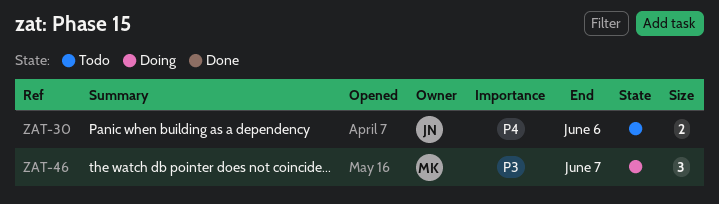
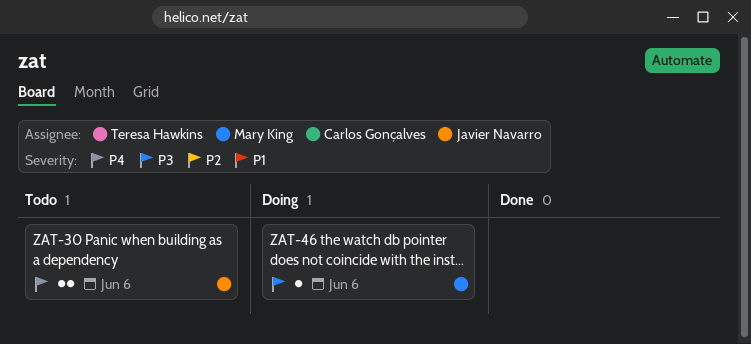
ZAT-46, estimate: 3 -> 1
ZAT-46, due: Jun 7 -> Jun 6

